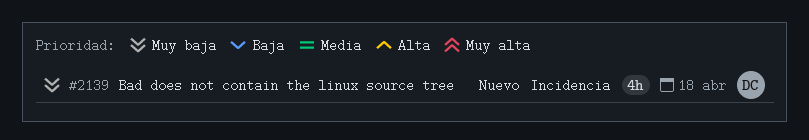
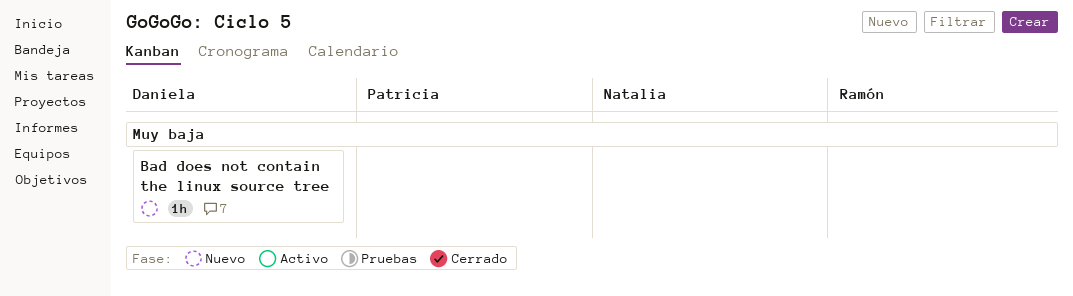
Bad does not contain the linux source tree, estimate: 4h -> 1h

